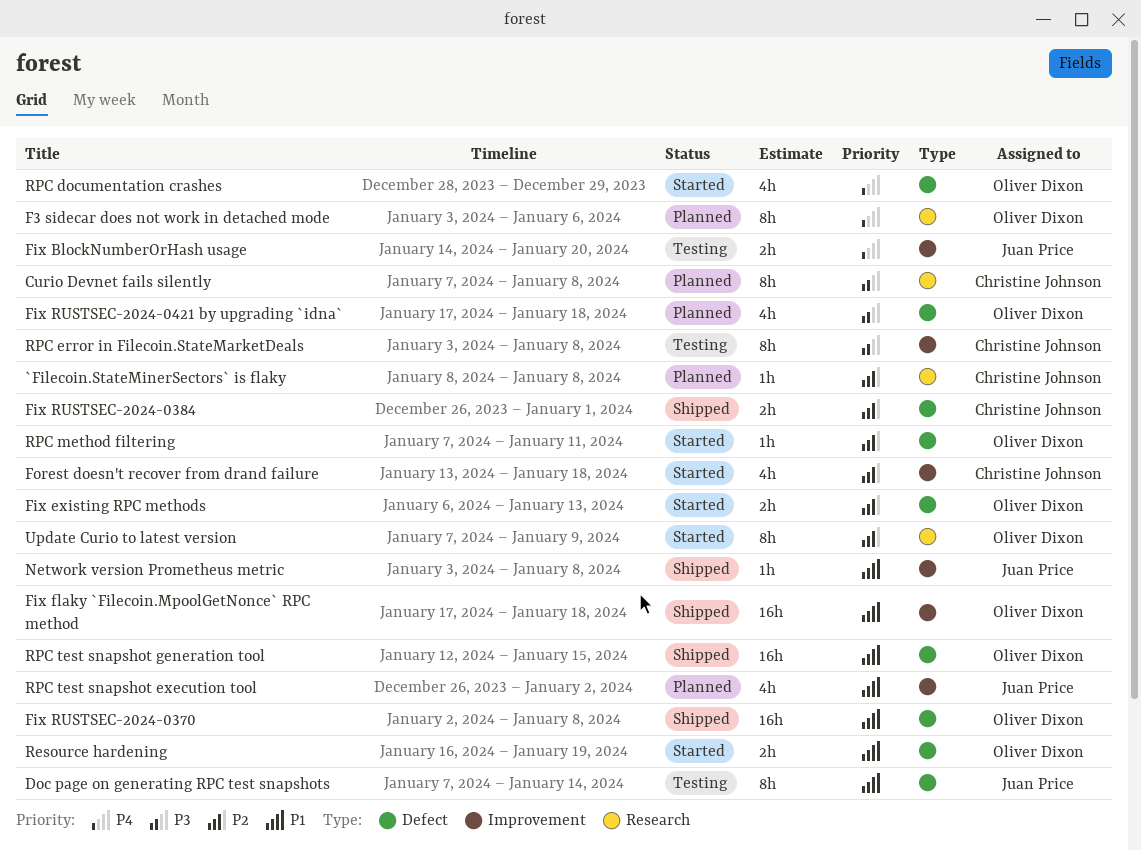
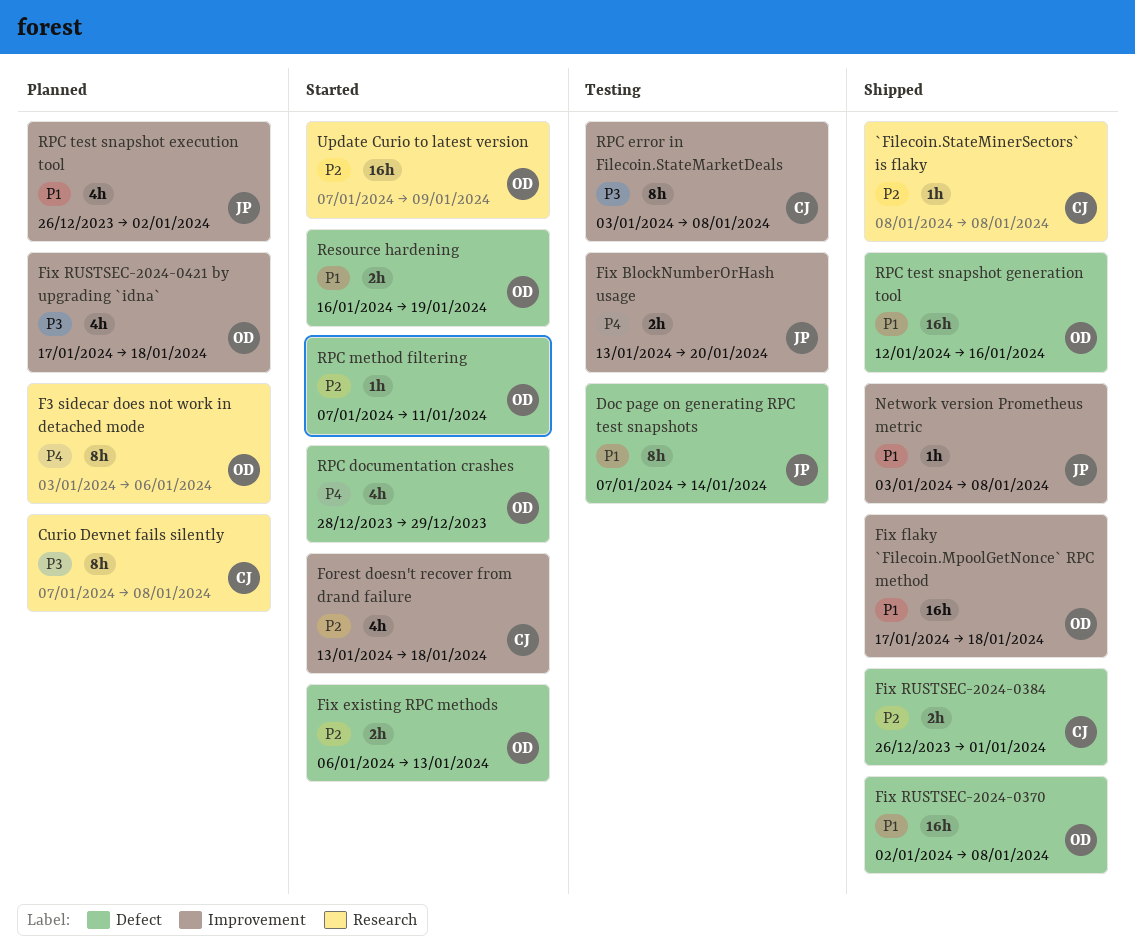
`Filecoin.StateMinerSectors` is flaky, status: Planned -> Shipped
Fix BlockNumberOrHash usage, start: Jan 14 -> Jan 13
Fix RUSTSEC-2024-0421 by upgrading `idna`, label: Defect -> Improvement
RPC test snapshot generation tool, due: Jan 15 -> Jan 16
Update Curio to latest version, estimate: 8h -> 16h

